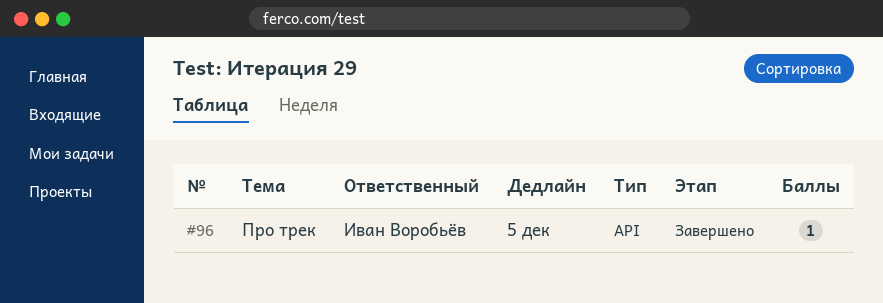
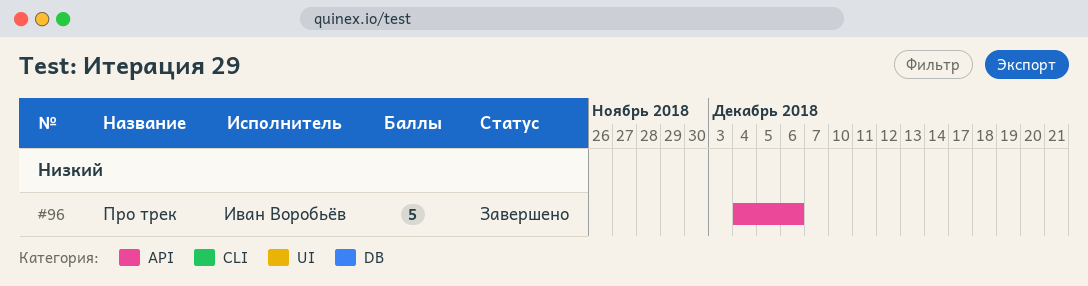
#96, estimate: 1 -> 5
#96, due: Dec 5 -> Dec 6

